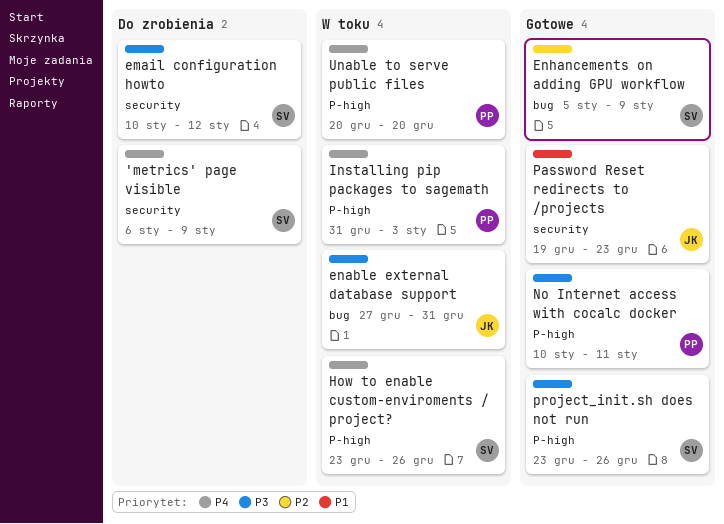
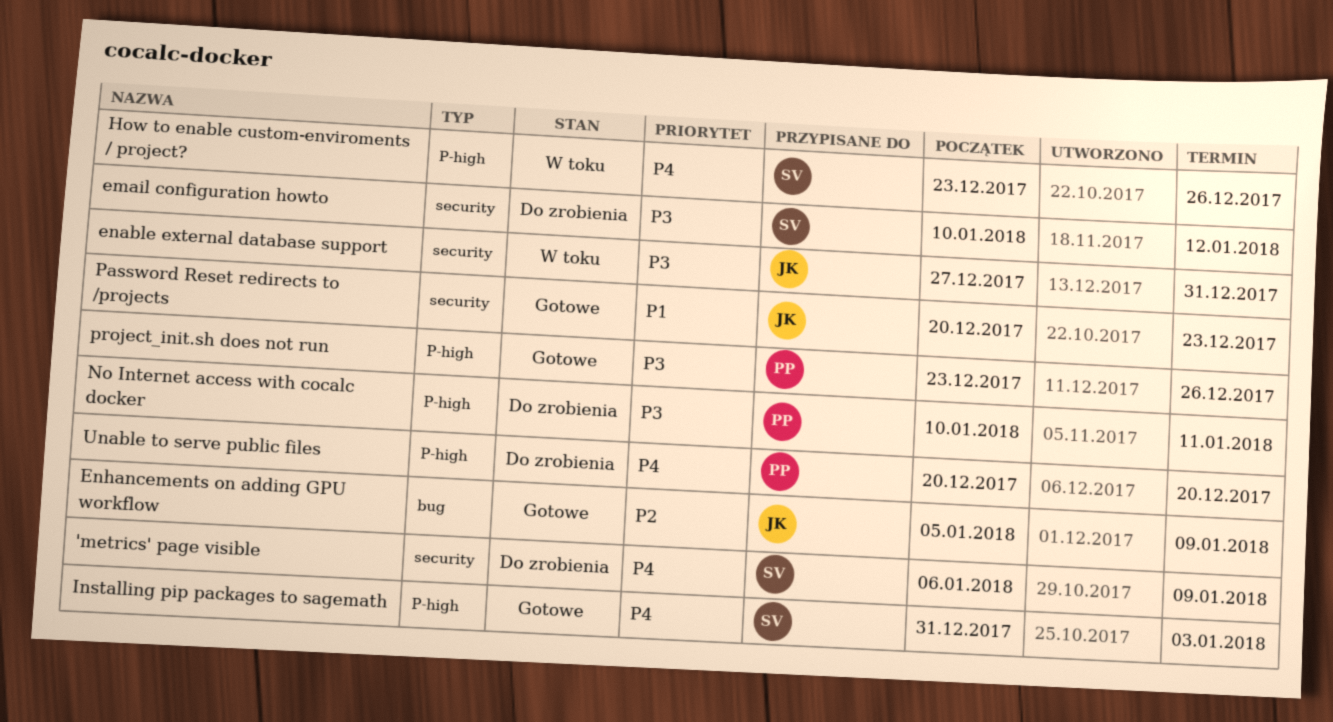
enable external database support, label: bug -> security
Enhancements on adding GPU workflow, owner: SV -> JK
Installing pip packages to sagemath, status: W toku -> Gotowe
Installing pip packages to sagemath, owner: PP -> SV
No Internet access with cocalc docker, status: Gotowe -> Do zrobienia
Password Reset redirects to /projects, start: Dec 19 -> Dec 20
project_init.sh does not run, owner: SV -> PP
Unable to serve public files, status: W toku -> Do zrobienia

